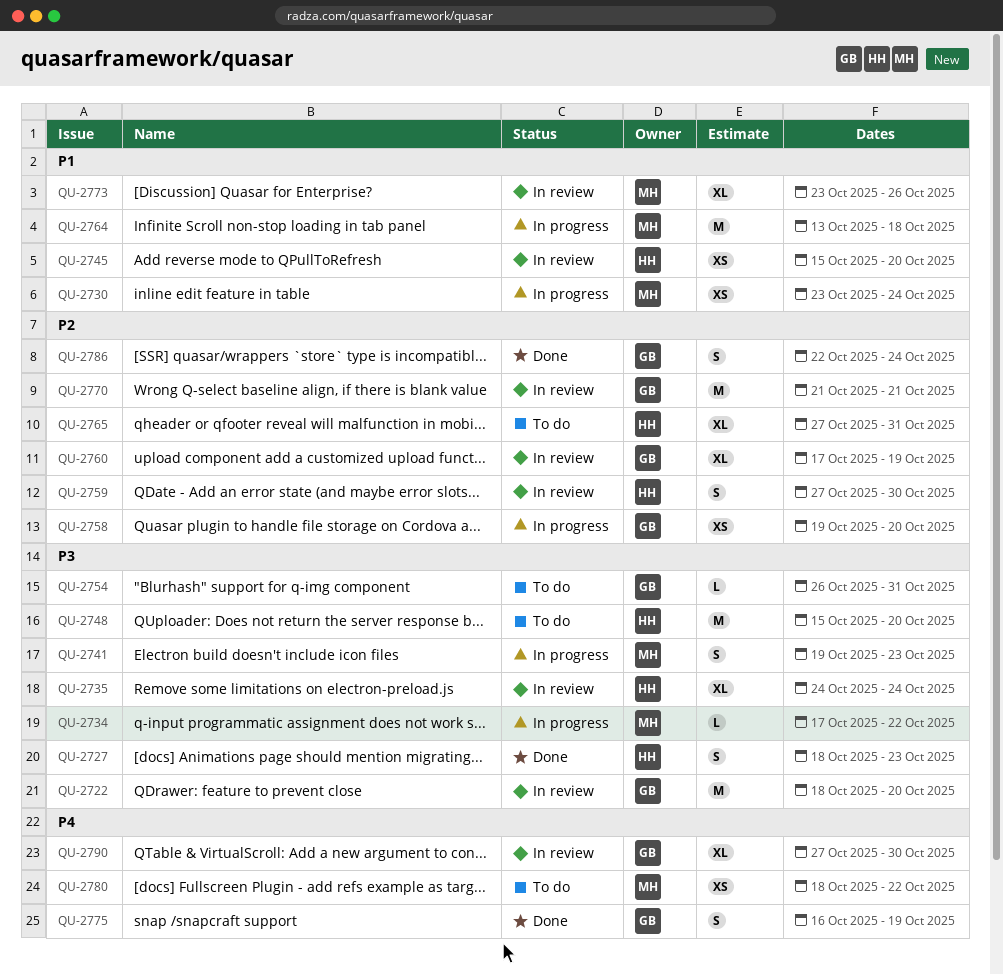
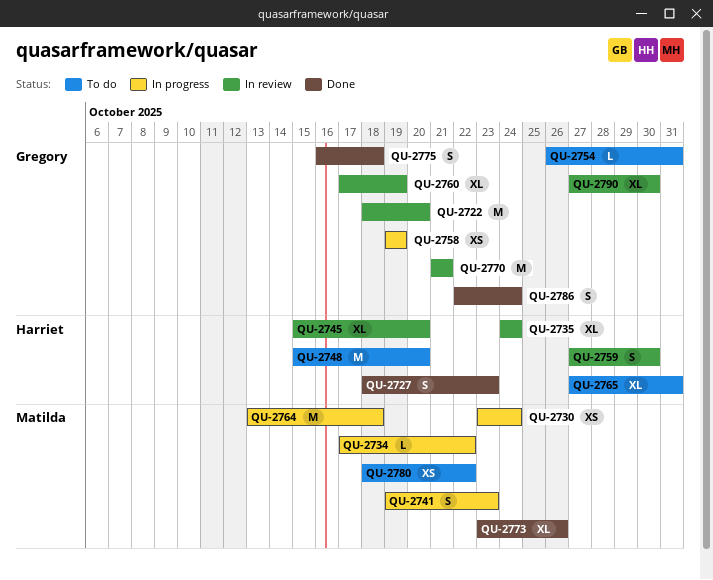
QU-2745, estimate: XS -> XL
QU-2758, due: Oct 20 -> Oct 19
QU-2773, status: In review -> Done
QU-2775, due: Oct 19 -> Oct 18

